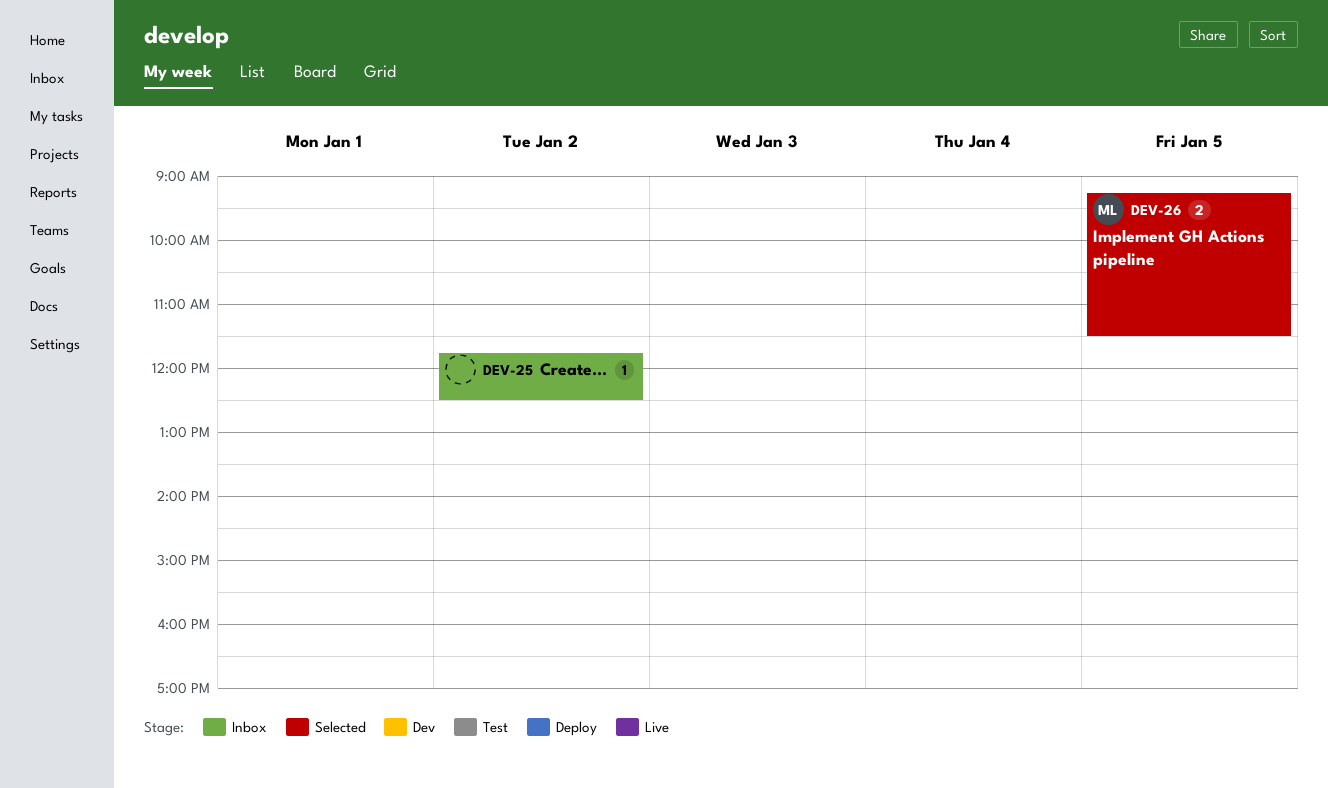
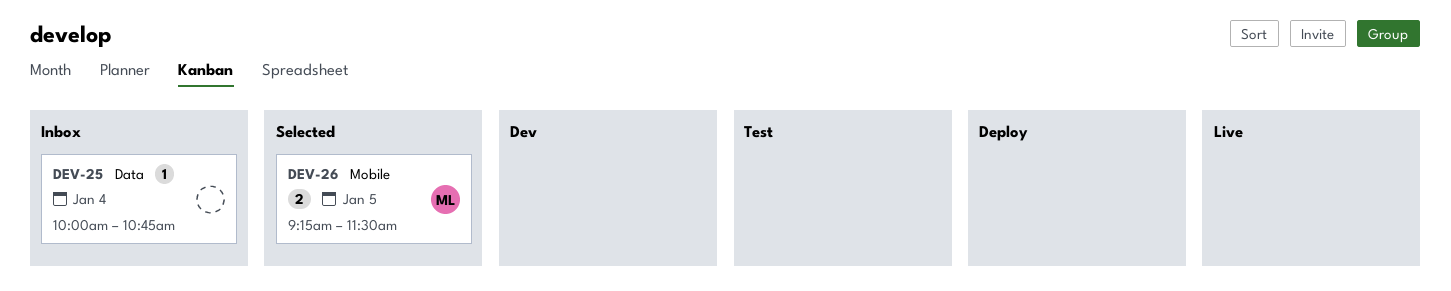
DEV-25, day: Jan 2 -> Jan 4
DEV-25, begins: 11:45 -> 10:00
DEV-25, ends: 12:30 -> 10:45

